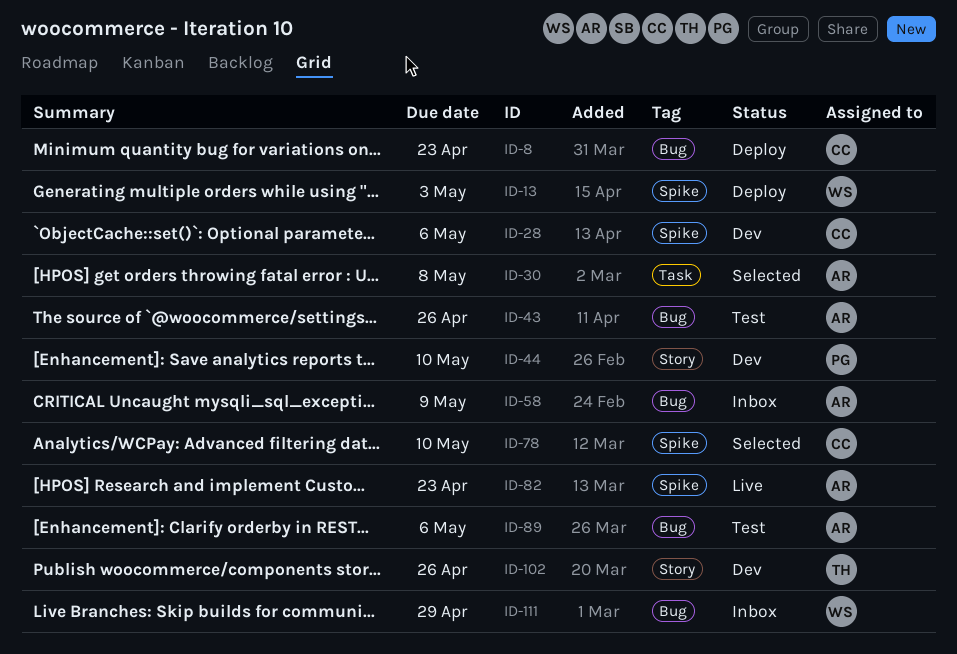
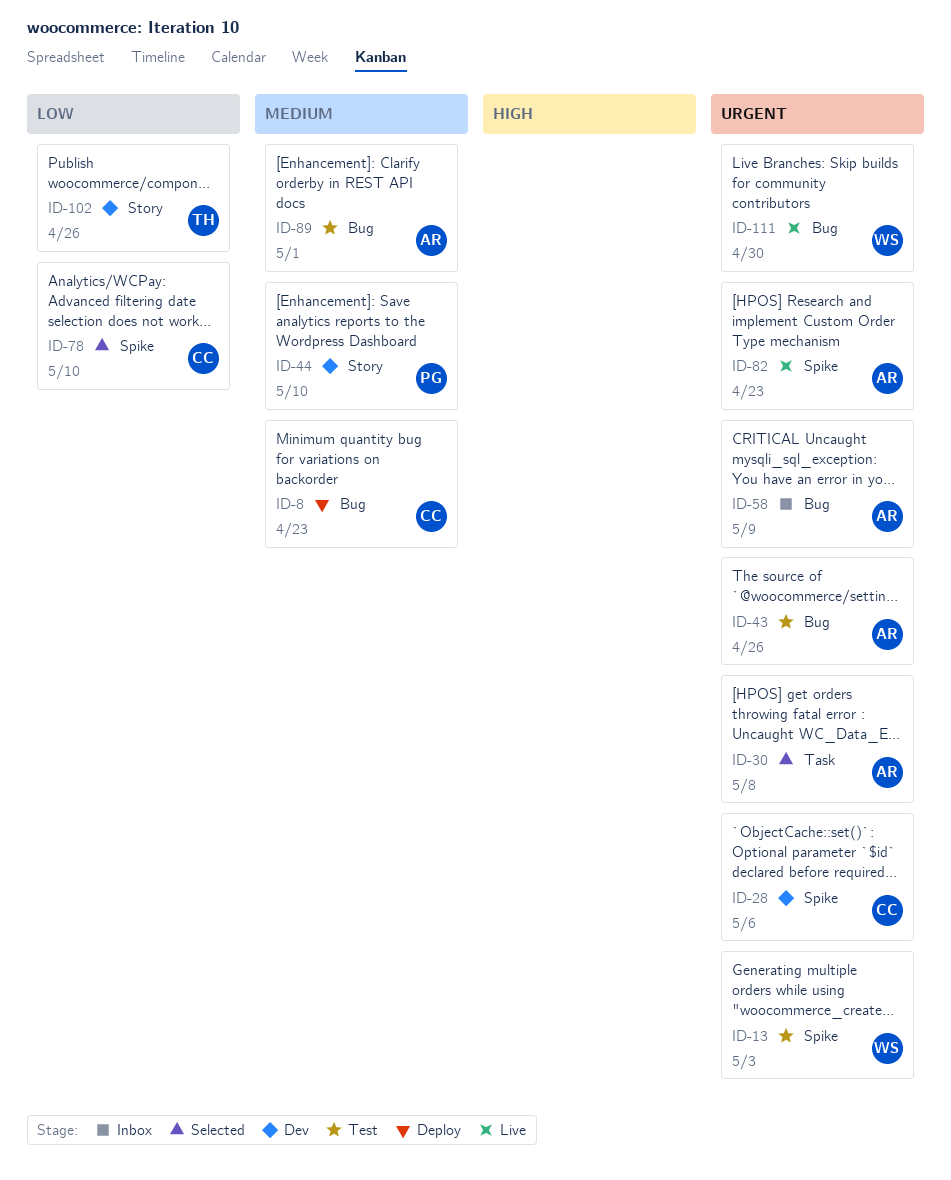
ID-13, status: Deploy -> Test
ID-89, due: May 6 -> May 1
ID-111, status: Inbox -> Live
ID-111, due: Apr 29 -> Apr 30

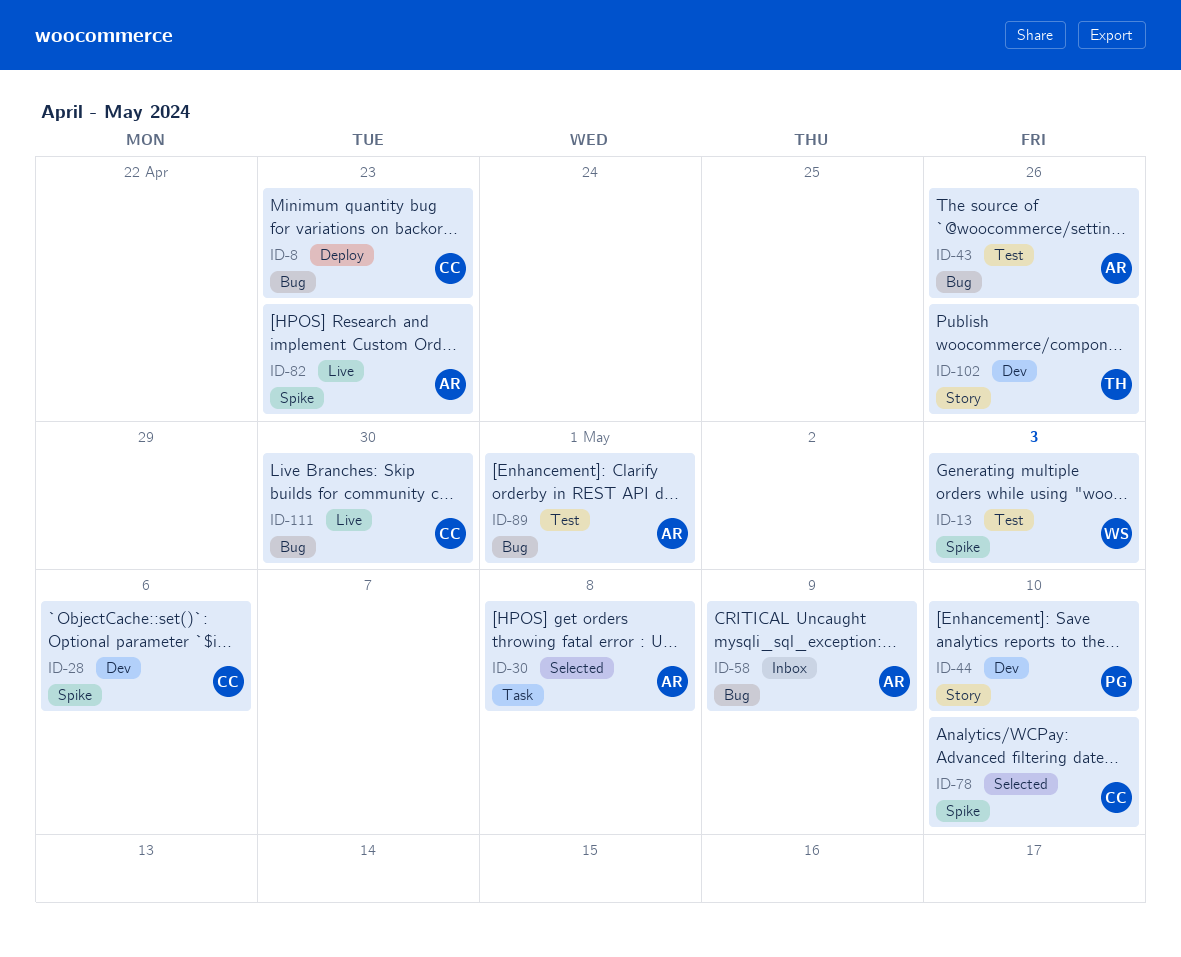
ID-111, owner: WS -> CC

